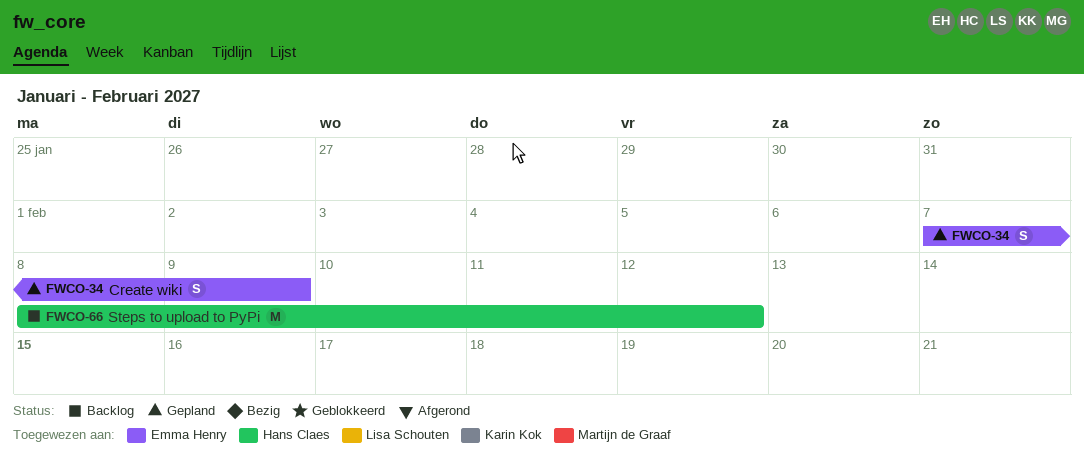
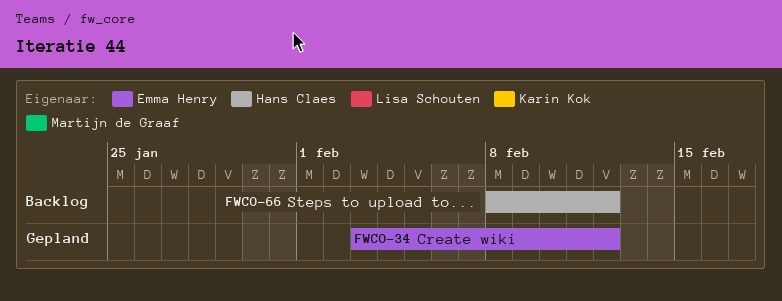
FWCO-34, start: Feb 7 -> Feb 3
FWCO-34, due: Feb 9 -> Feb 12

